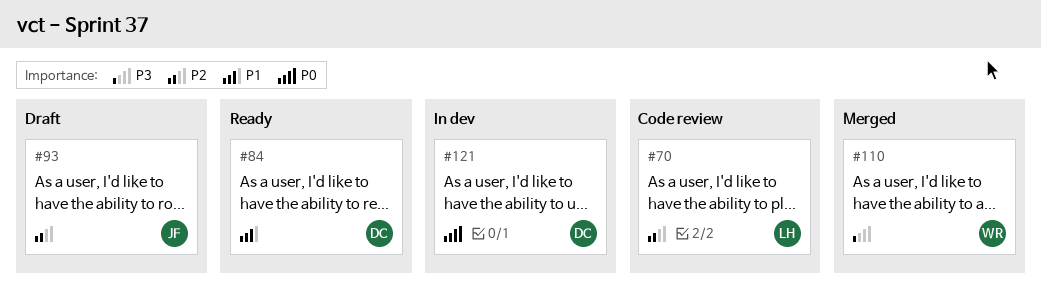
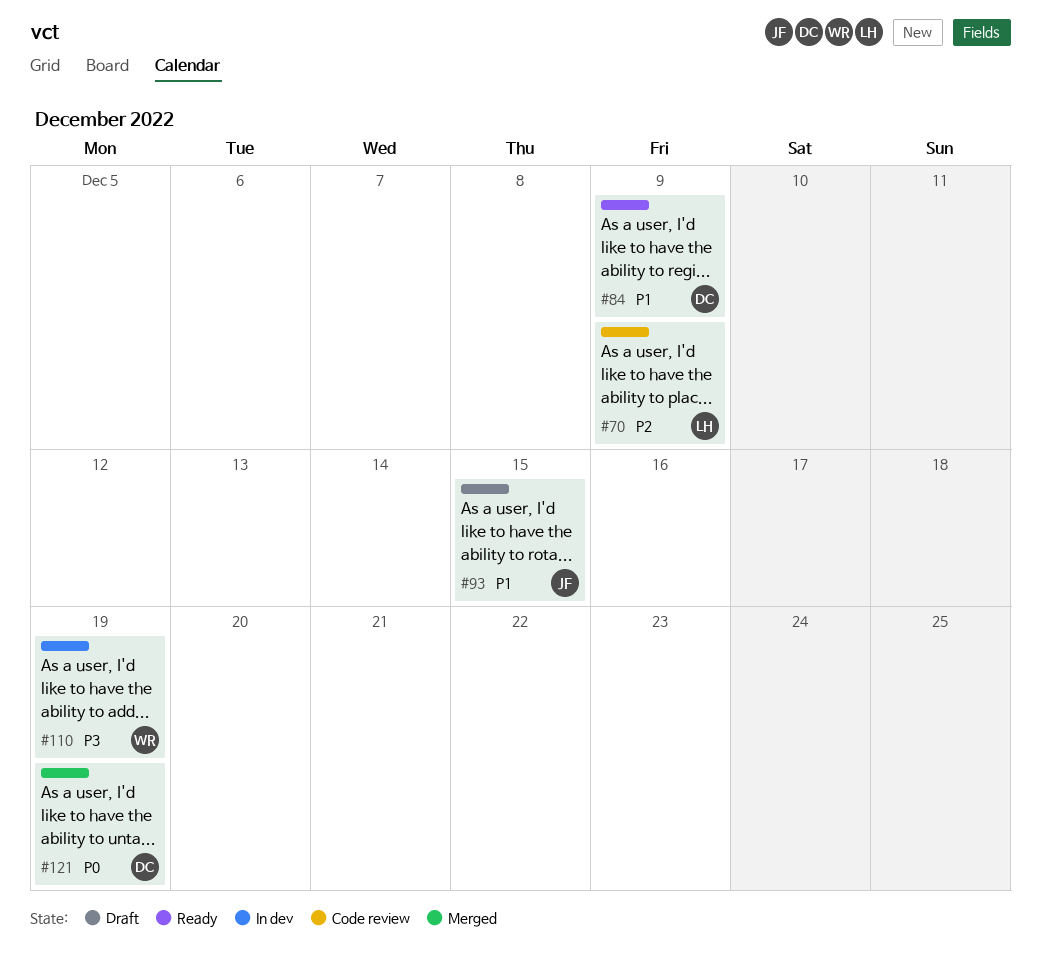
#93, priority: P2 -> P1
#110, status: Merged -> In dev
#121, status: In dev -> Merged

